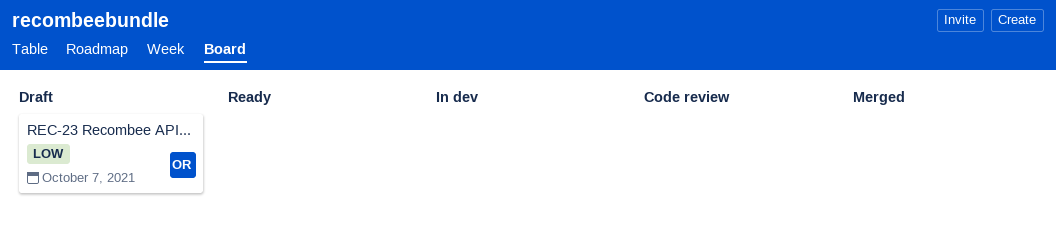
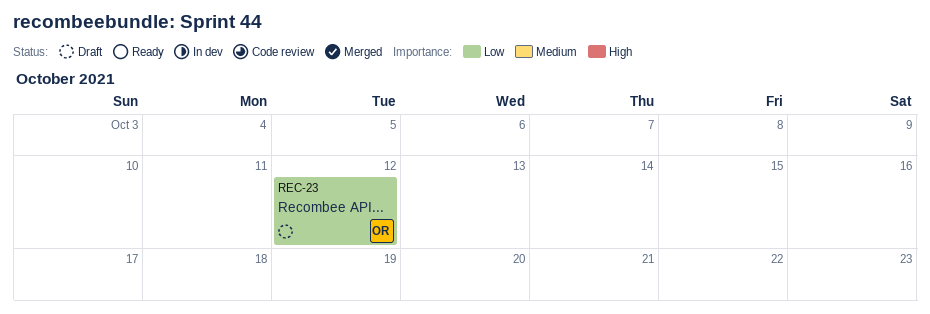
REC-23, due: Oct 7 -> Oct 12

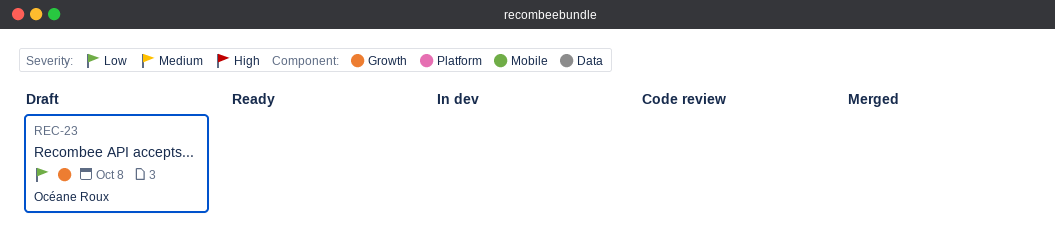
REC-23, due: Oct 12 -> Oct 8

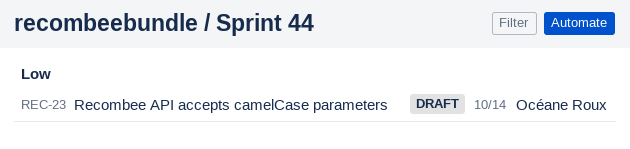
REC-23, due: Oct 8 -> Oct 14

